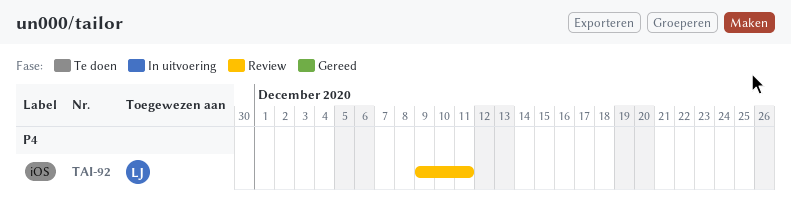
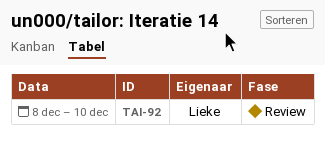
TAI-92, start: Dec 9 -> Dec 8
TAI-92, due: Dec 11 -> Dec 10

